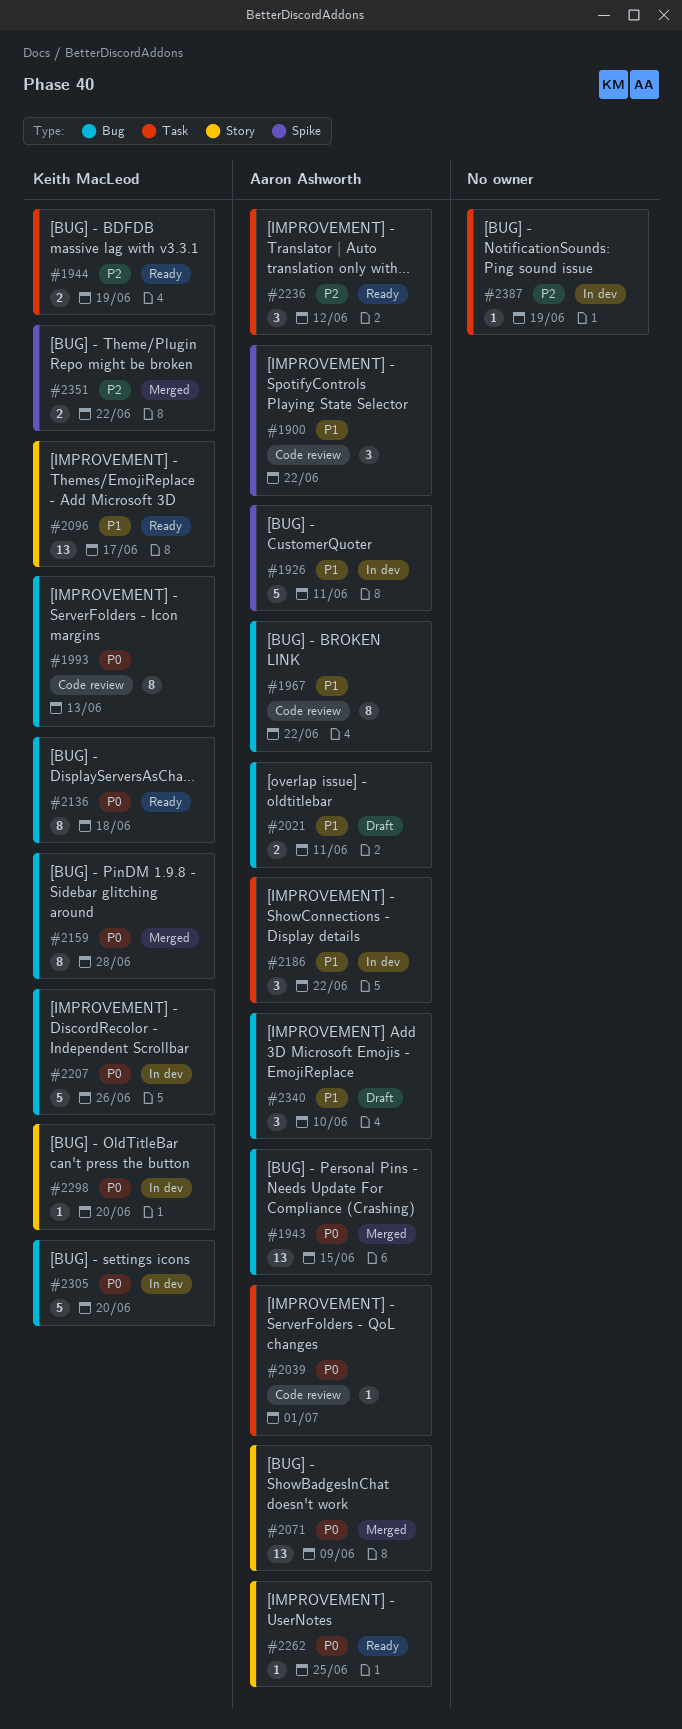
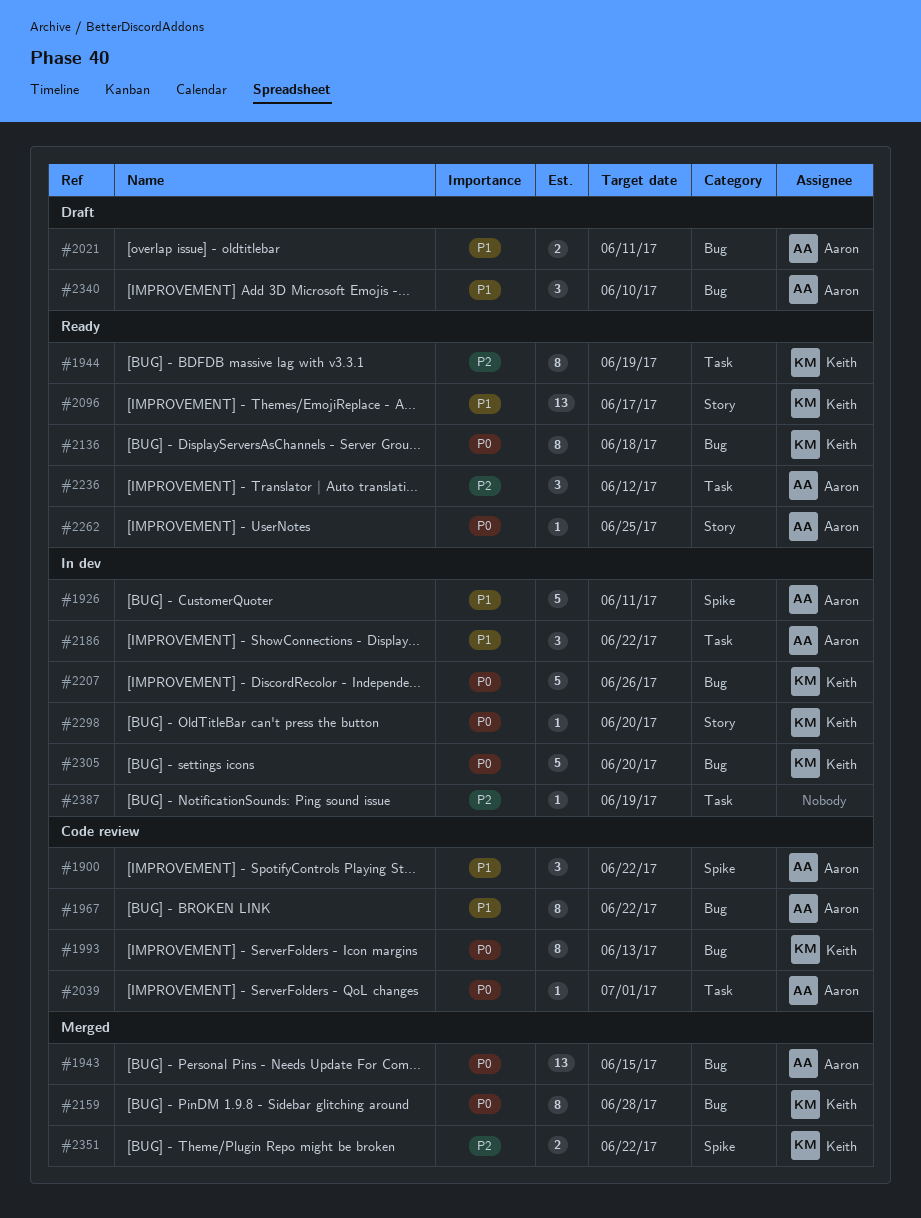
#1944, estimate: 2 -> 8
#2071: present -> none

